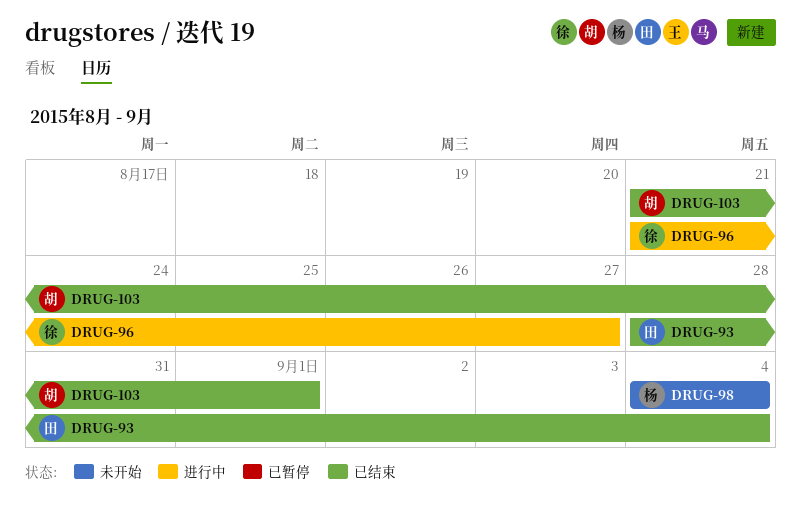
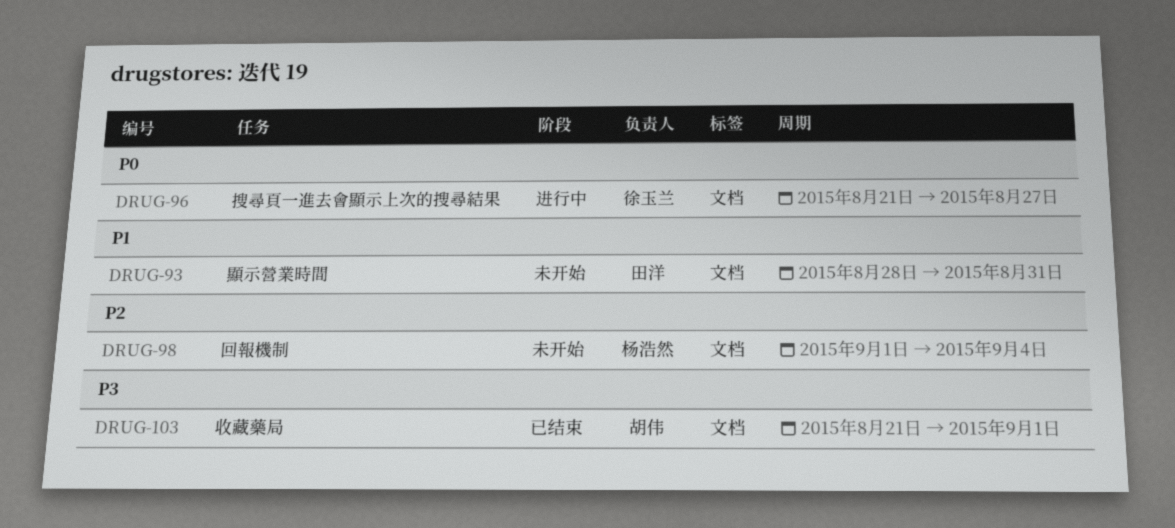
DRUG-93, status: 已结束 -> 未开始
DRUG-93, due: Sep 4 -> Aug 31
DRUG-98, start: Sep 4 -> Sep 1

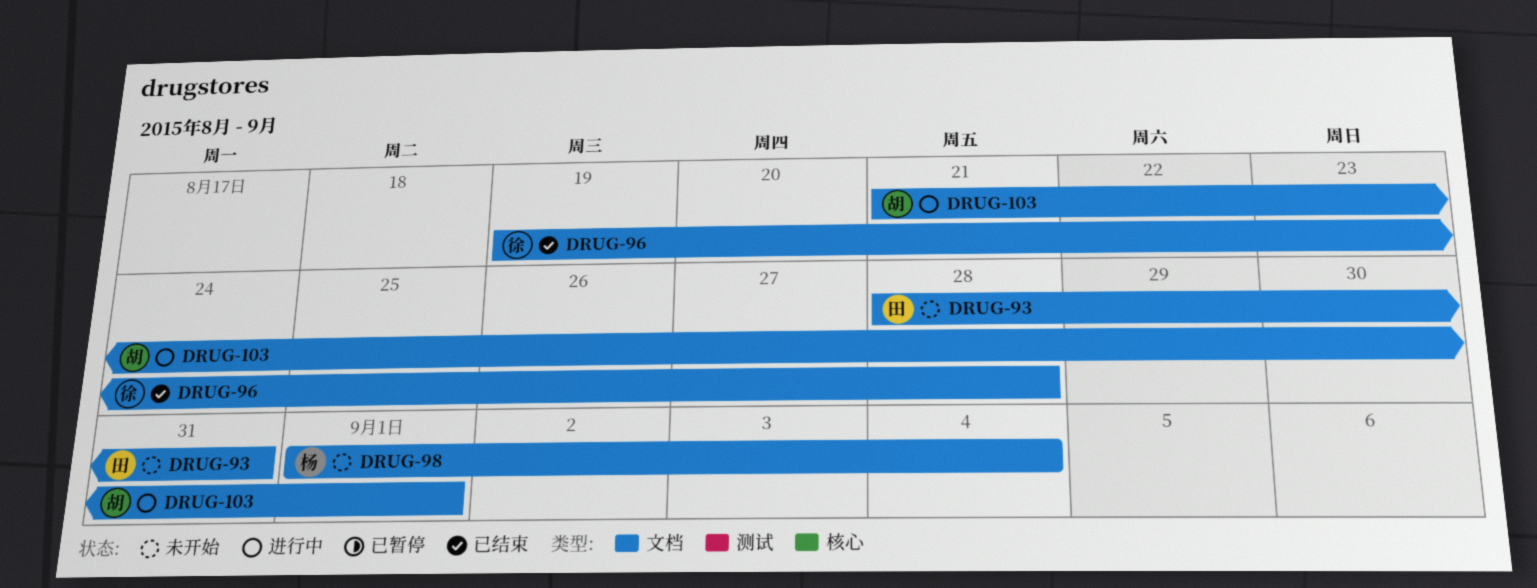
DRUG-96, status: 进行中 -> 已结束
DRUG-96, start: Aug 21 -> Aug 19
DRUG-96, due: Aug 27 -> Aug 28
DRUG-103, status: 已结束 -> 进行中

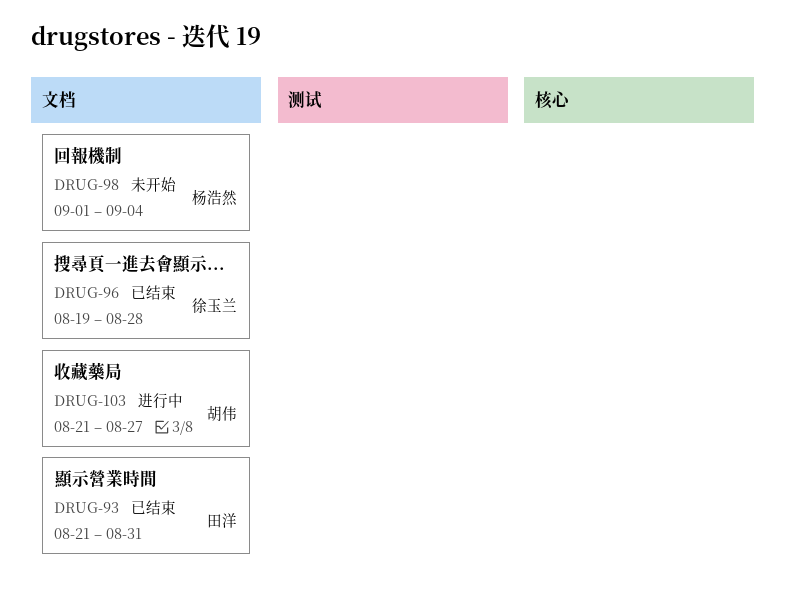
DRUG-93, status: 未开始 -> 已结束
DRUG-93, start: Aug 28 -> Aug 21
DRUG-103, due: Sep 1 -> Aug 27

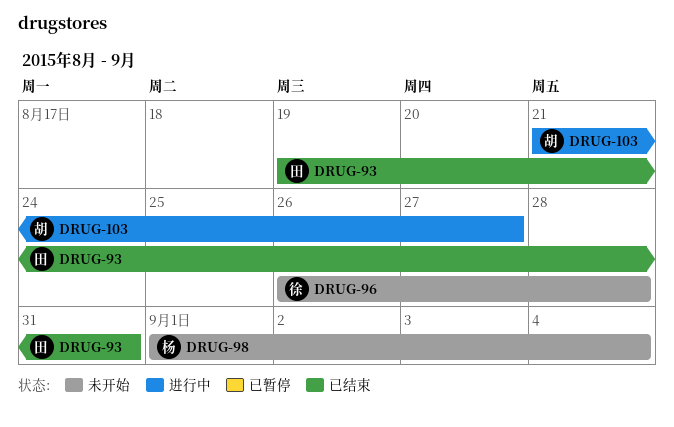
DRUG-93, start: Aug 21 -> Aug 19
DRUG-96, status: 已结束 -> 未开始
DRUG-96, start: Aug 19 -> Aug 26

